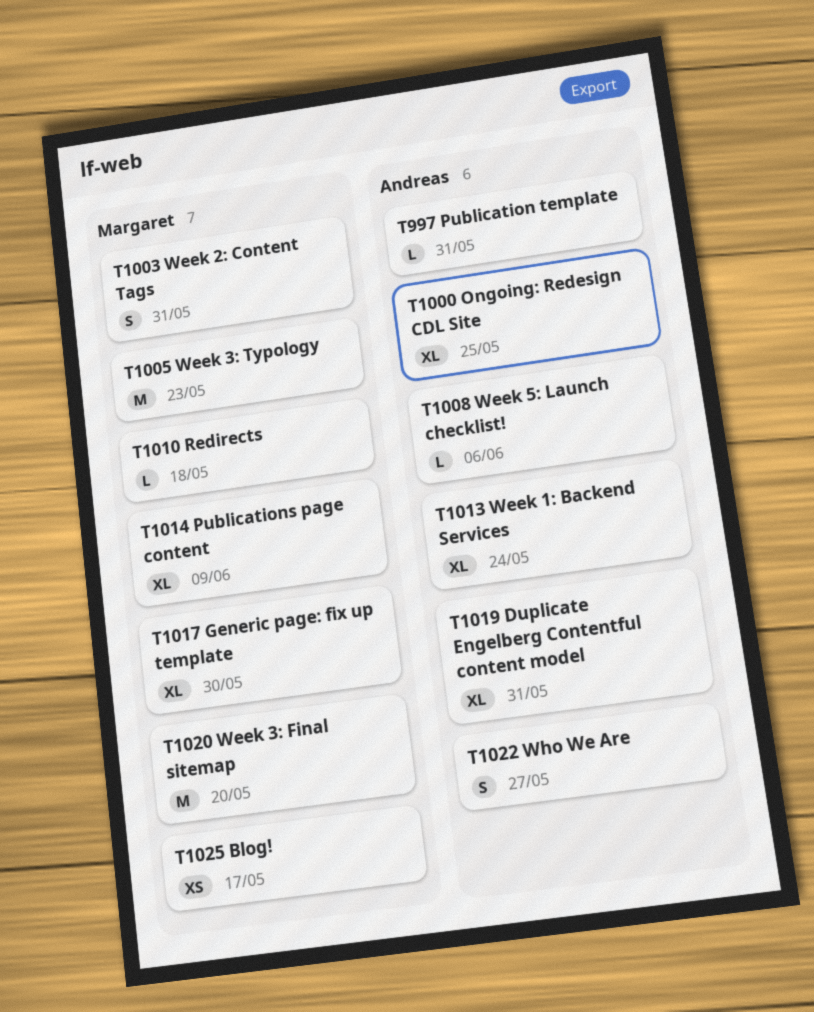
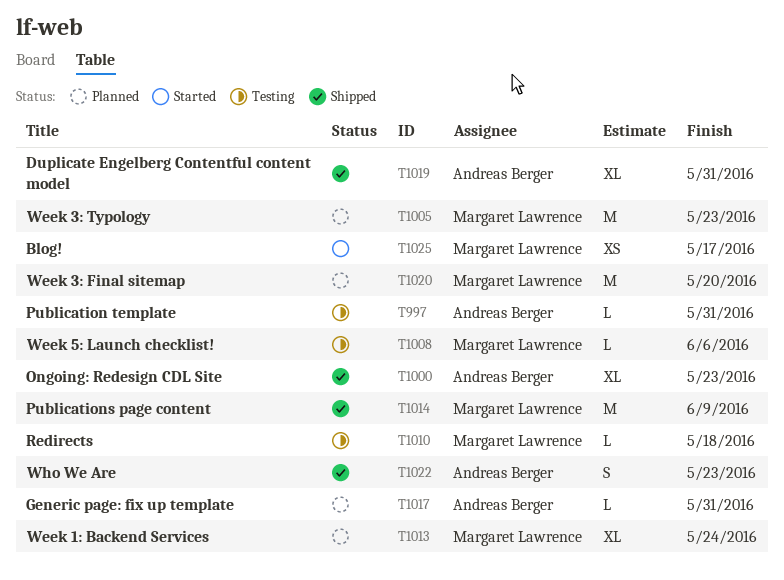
T1000, due: May 25 -> May 23
T1003: present -> none
T1008, owner: Andreas Berger -> Margaret Lawrence
T1013, owner: Andreas Berger -> Margaret Lawrence
T1014, estimate: XL -> M
T1017, owner: Margaret Lawrence -> Andreas Berger
T1017, estimate: XL -> L
T1017, due: May 30 -> May 31
T1022, due: May 27 -> May 23

